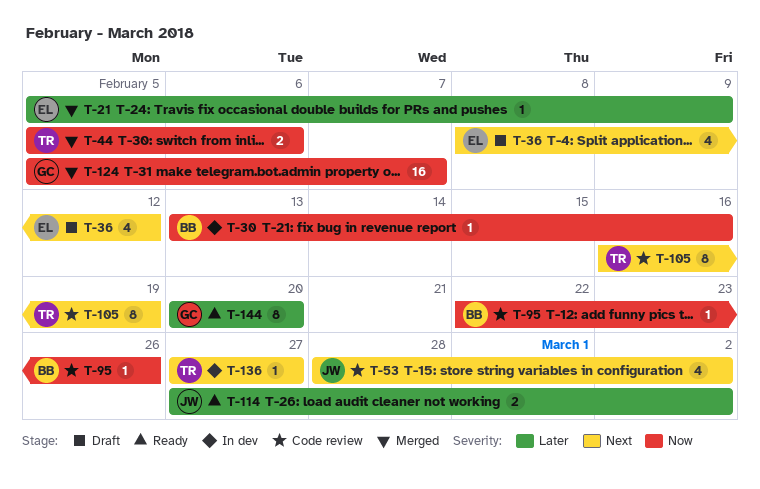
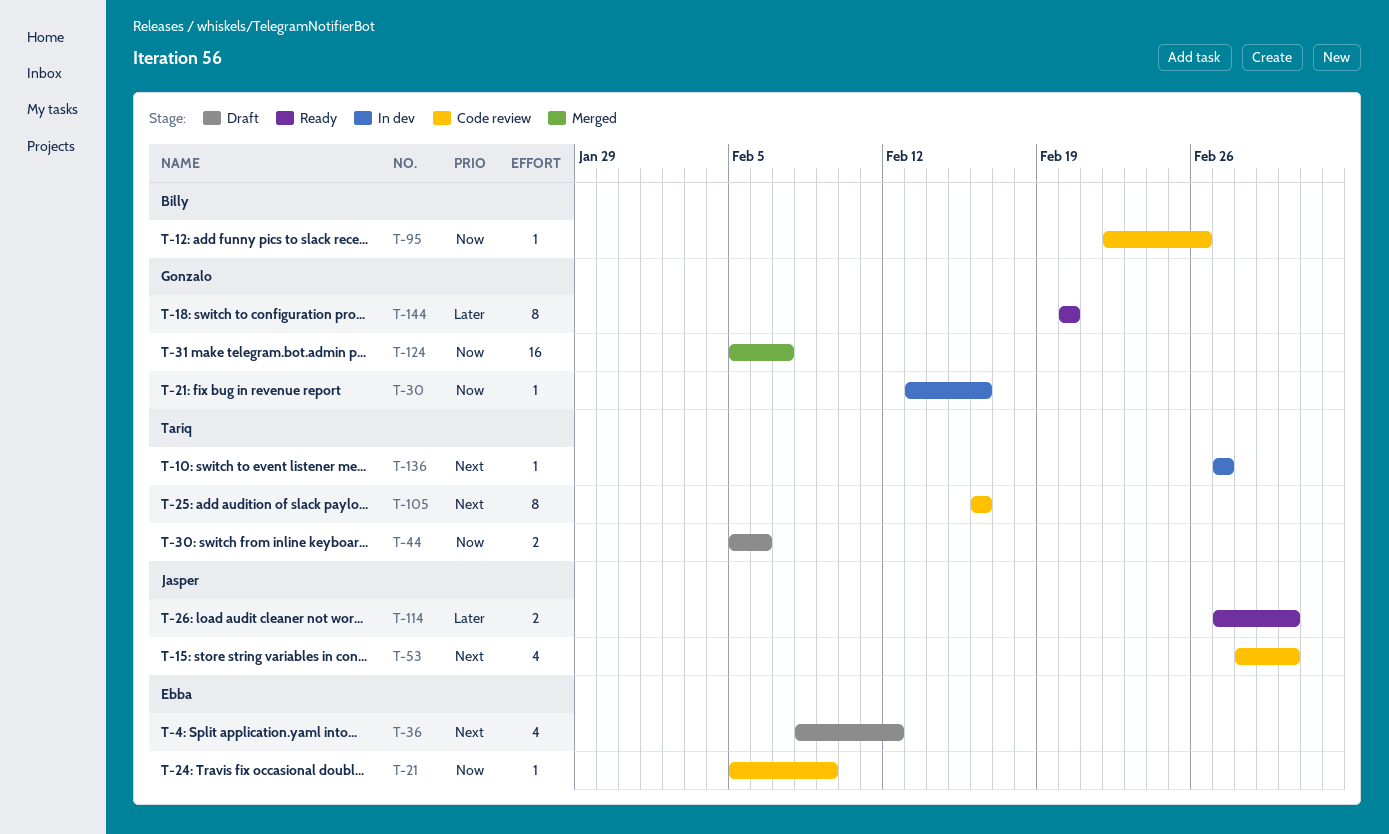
T-21, status: Merged -> Code review
T-21, priority: Later -> Now
T-30, owner: Billy -> Gonzalo
T-44, status: Merged -> Draft
T-105, due: Feb 19 -> Feb 16

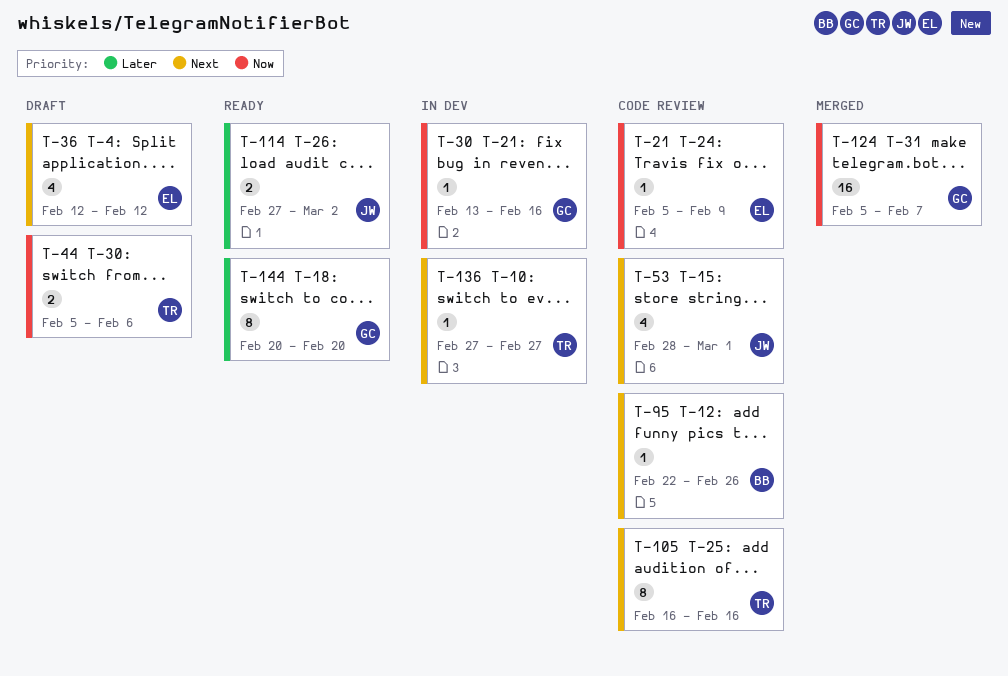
T-36, start: Feb 8 -> Feb 12
T-53, due: Mar 2 -> Mar 1
T-95, priority: Now -> Next

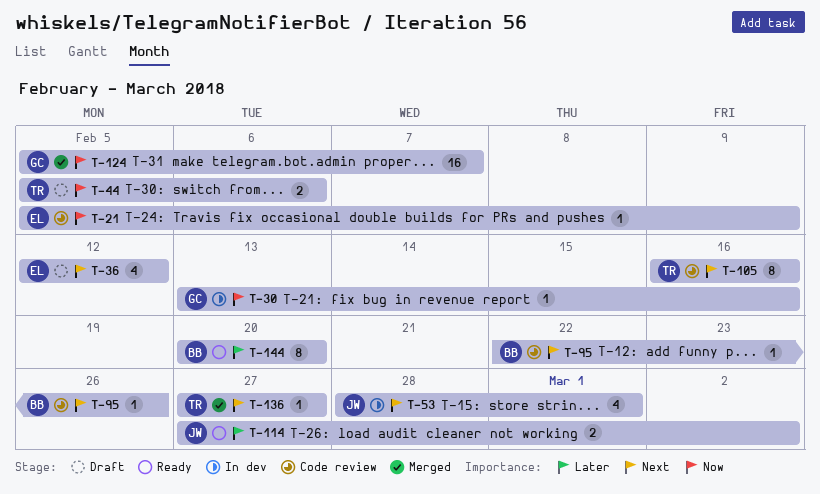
T-53, status: Code review -> In dev
T-136, status: In dev -> Merged
T-144, owner: GC -> BB

